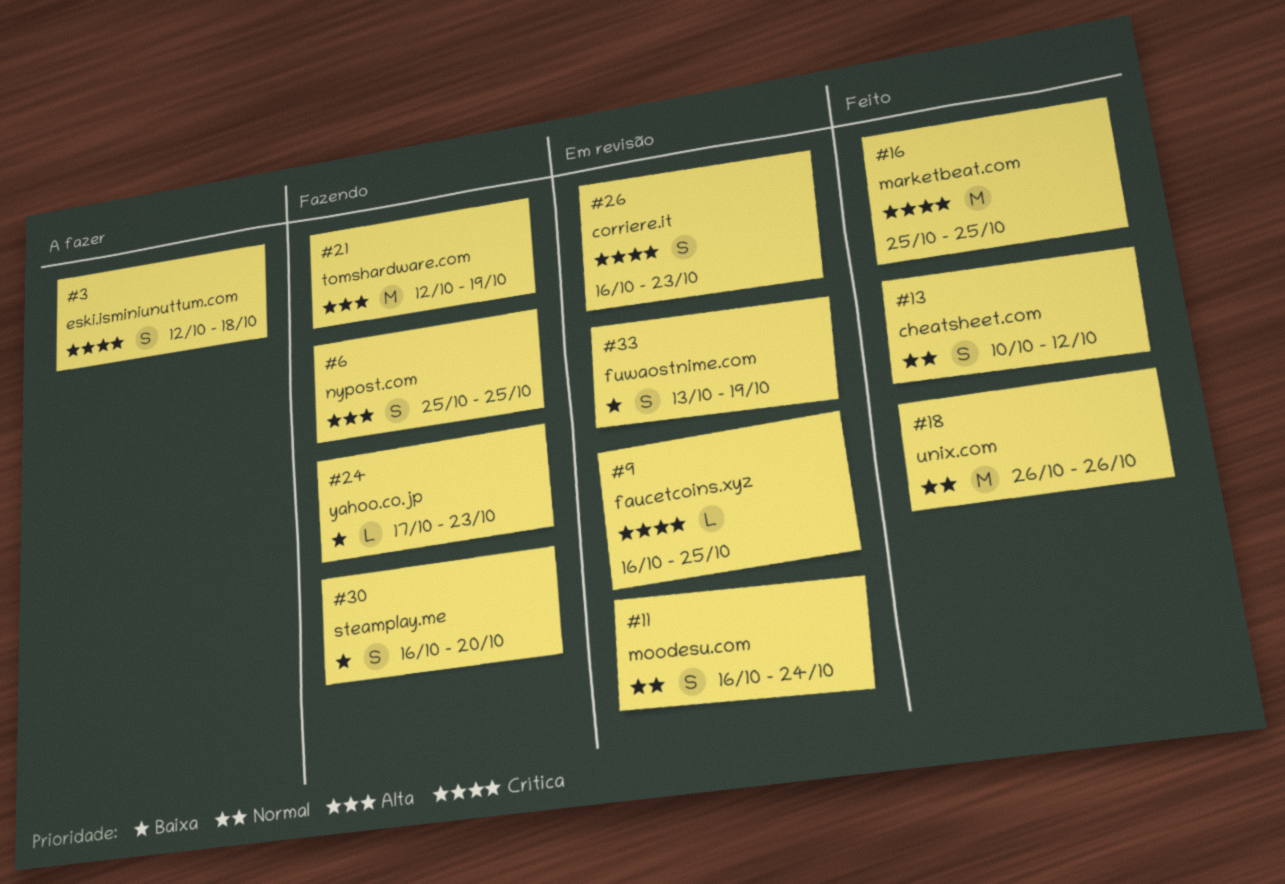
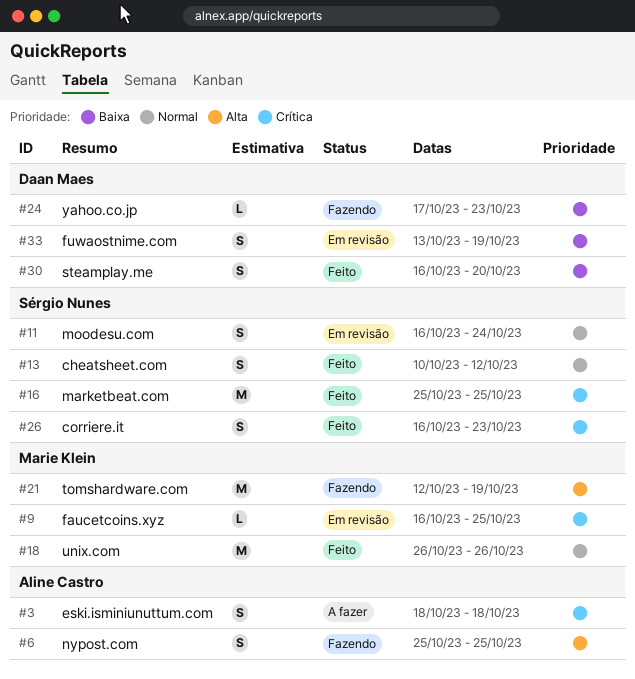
#3, start: Oct 12 -> Oct 18
#26, status: Em revisão -> Feito
#30, status: Fazendo -> Feito

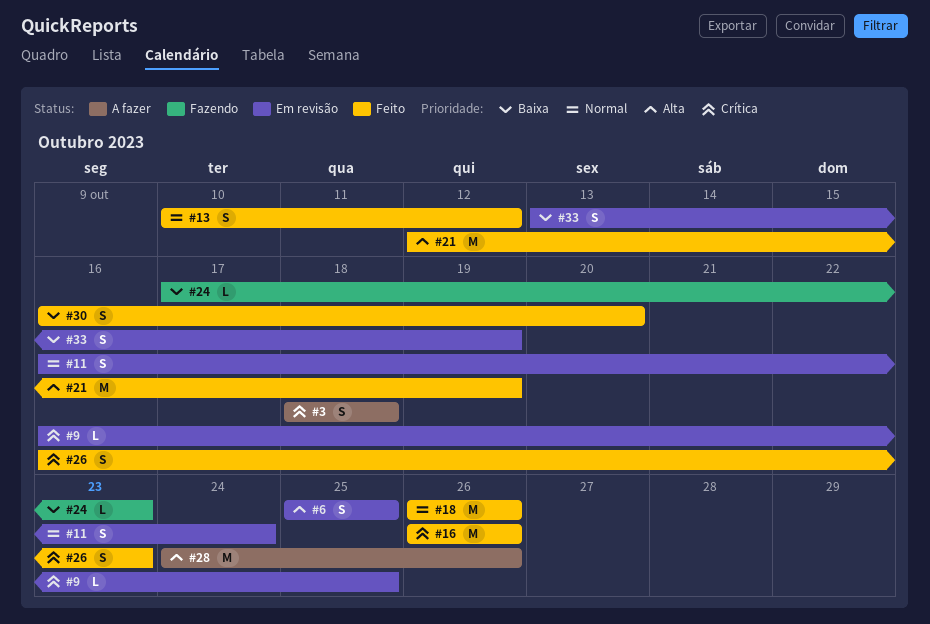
#6, status: Fazendo -> Em revisão
#16, start: Oct 25 -> Oct 26
#16, due: Oct 25 -> Oct 26
#21, status: Fazendo -> Feito
#28: none -> present

